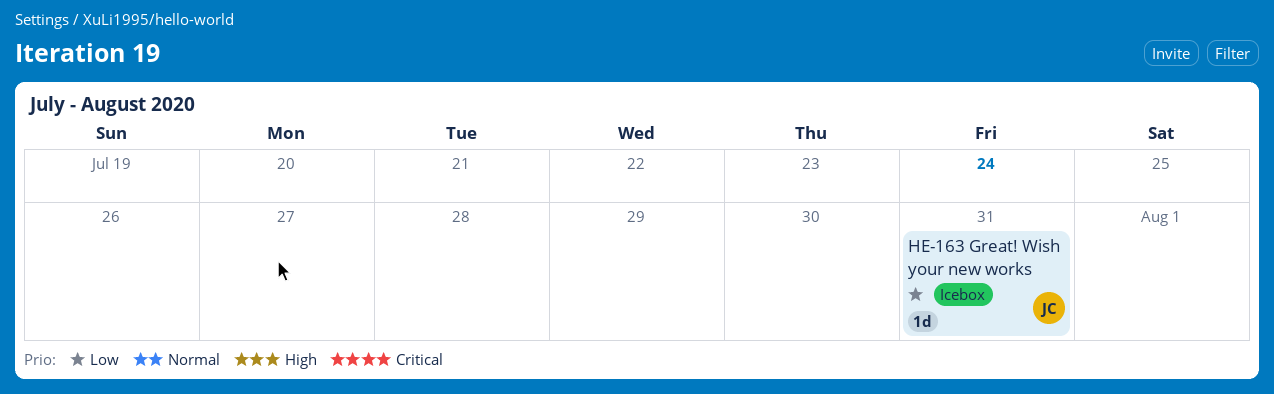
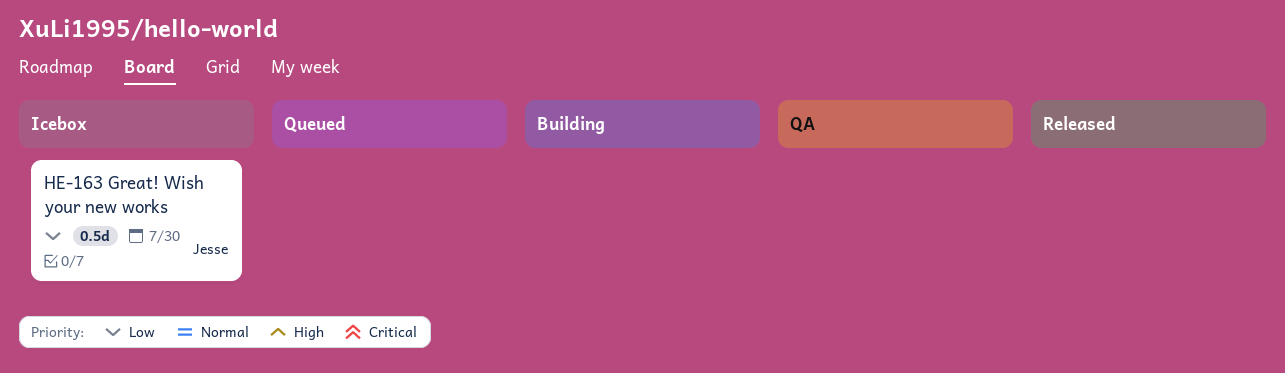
HE-163, estimate: 1d -> 0.5d
HE-163, due: Jul 31 -> Jul 30

